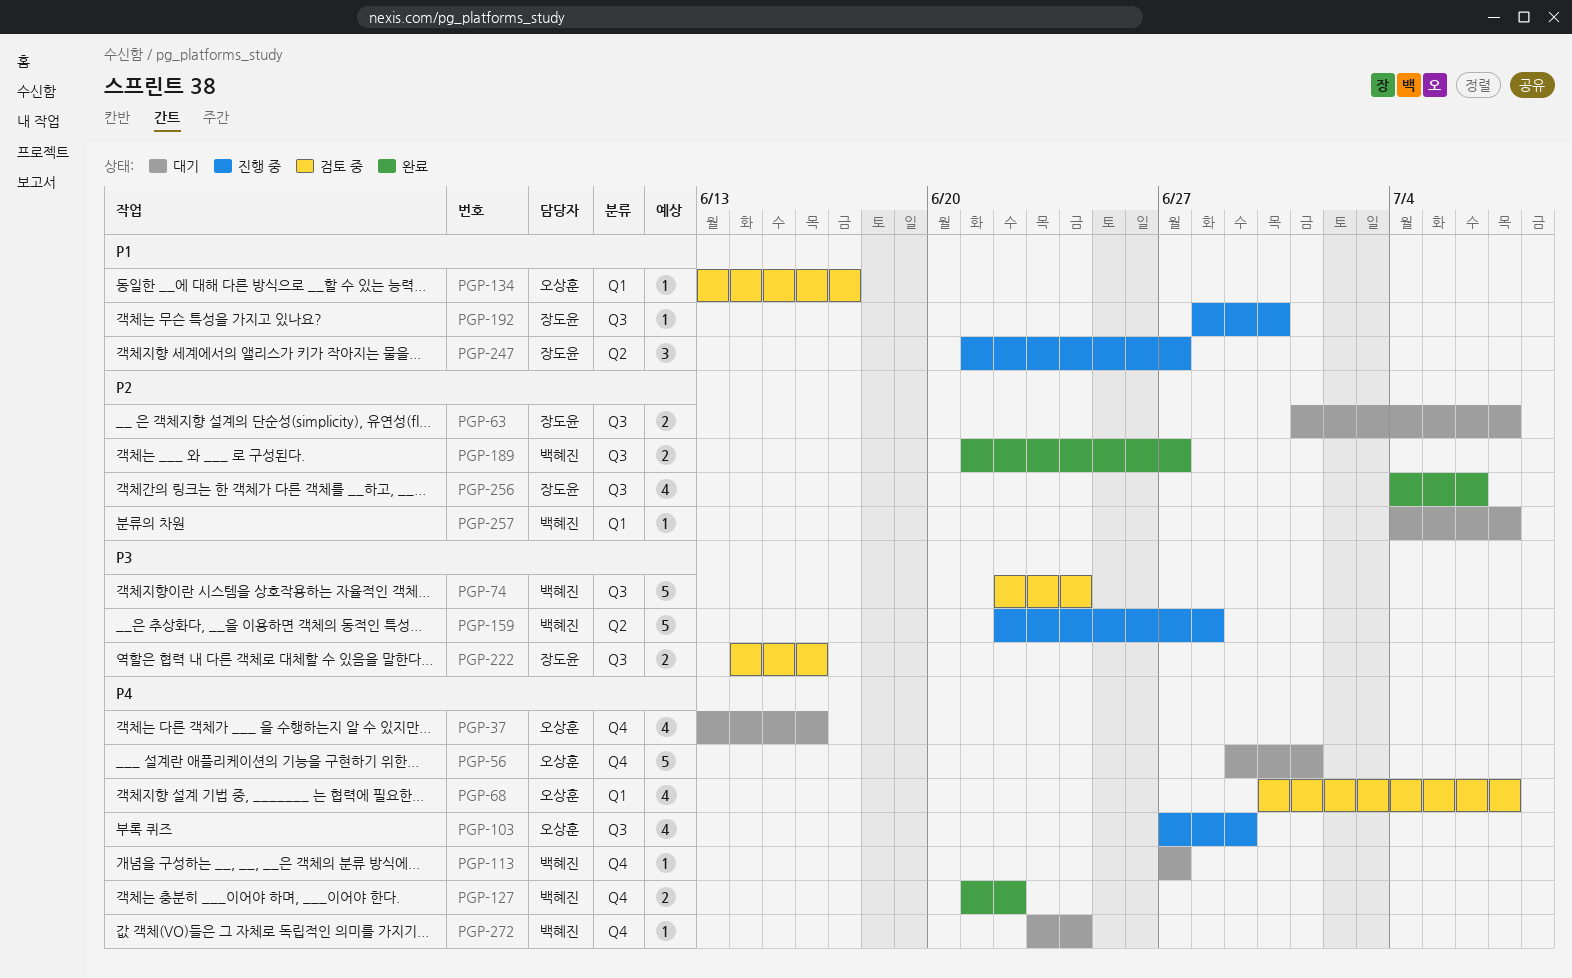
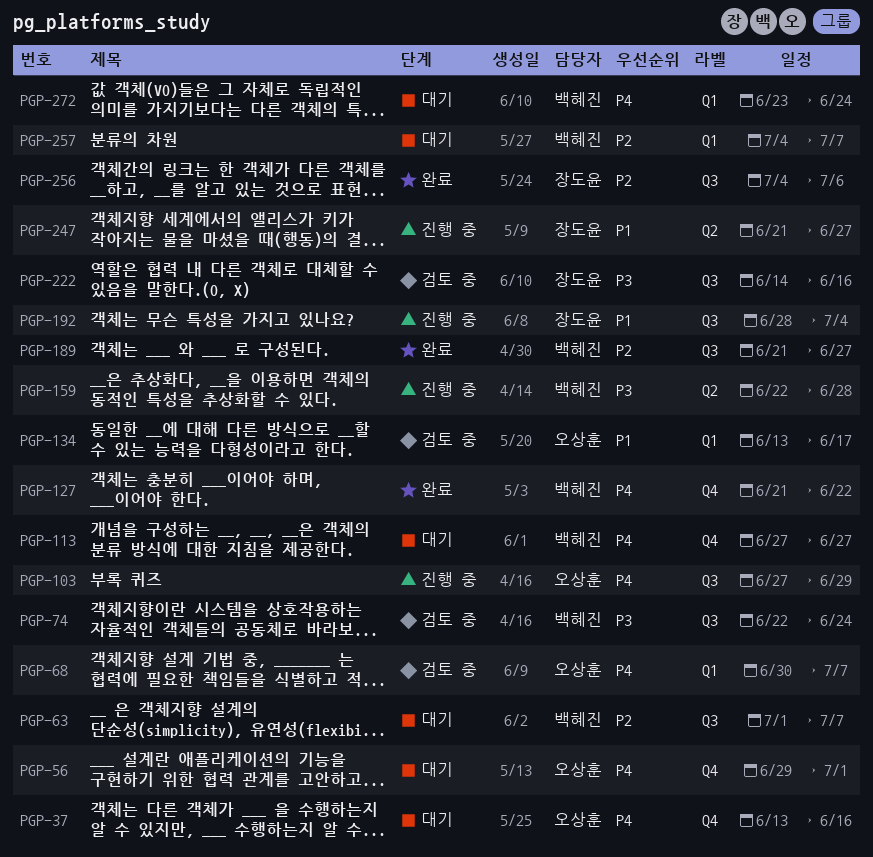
PGP-63, owner: 장도윤 -> 백혜진
PGP-192, due: Jun 30 -> Jul 4
PGP-272, label: Q4 -> Q1

